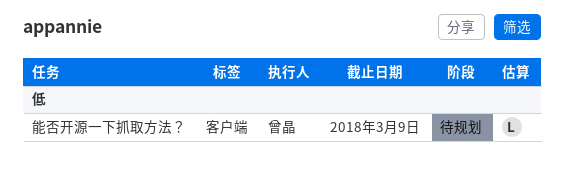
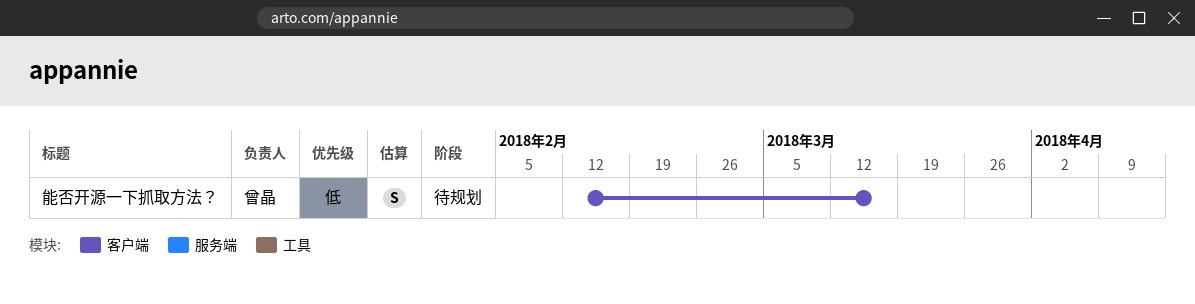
能否开源一下抓取方法？, estimate: L -> S
能否开源一下抓取方法？, due: Mar 9 -> Mar 16

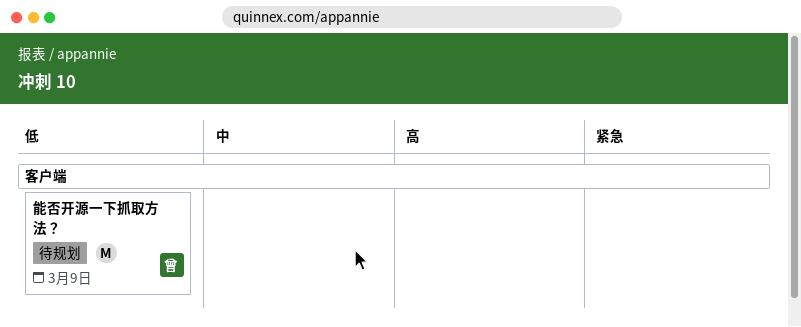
能否开源一下抓取方法？, estimate: S -> M
能否开源一下抓取方法？, due: Mar 16 -> Mar 9

